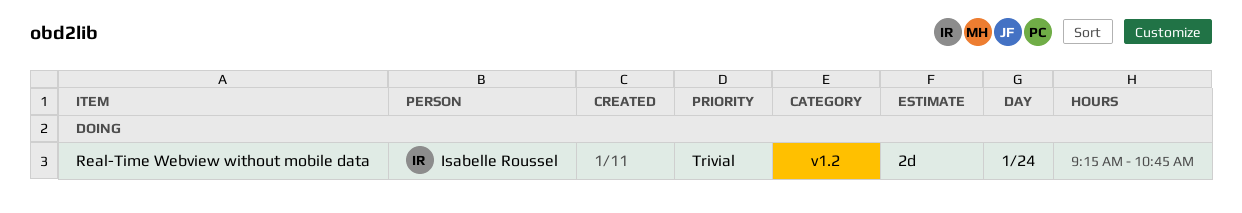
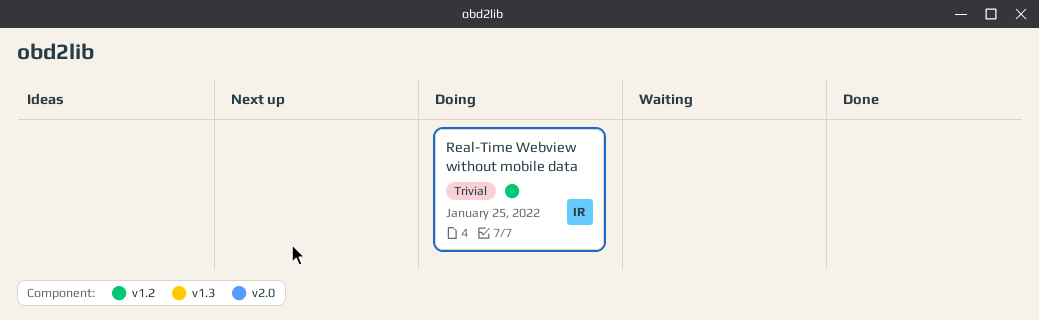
Real-Time Webview without mobile data, day: Jan 24 -> Jan 25

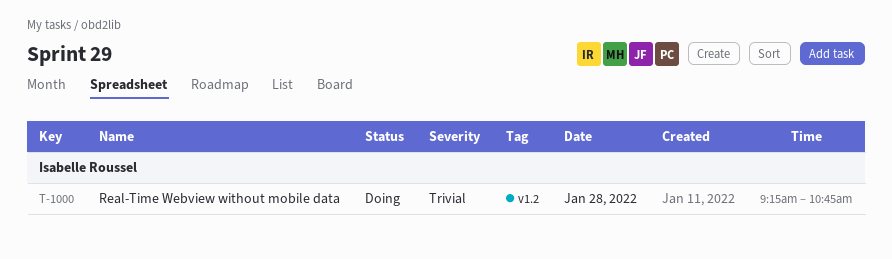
Real-Time Webview without mobile data, day: Jan 25 -> Jan 28

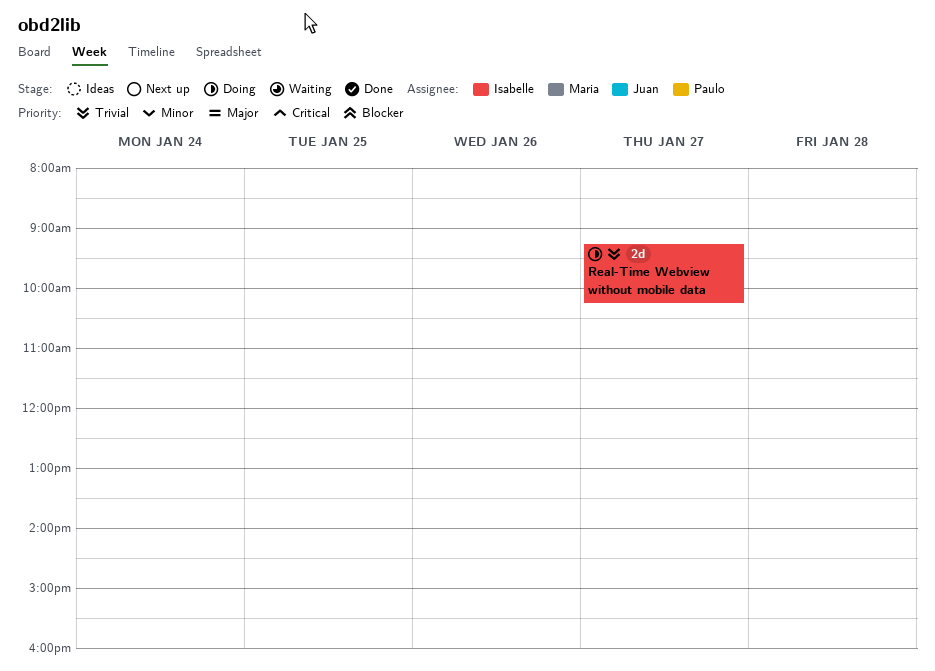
Real-Time Webview without mobile data, day: Jan 28 -> Jan 27
Real-Time Webview without mobile data, ends: 10:45 -> 10:15

